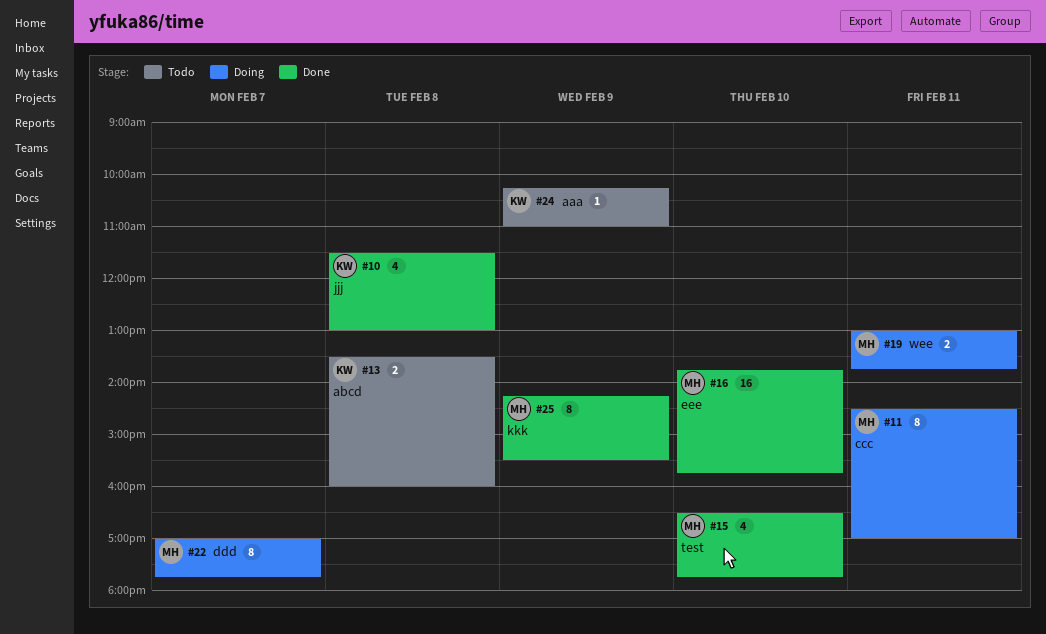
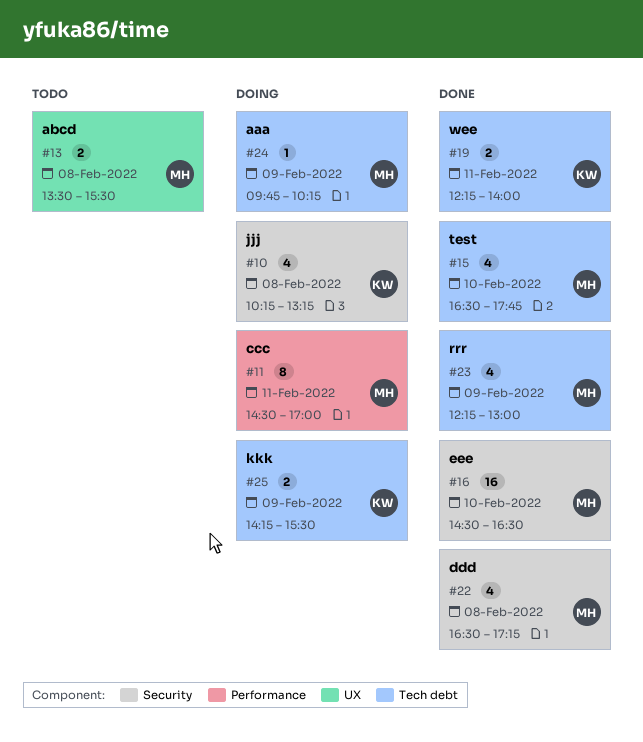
#10, status: Done -> Doing
#10, begins: 11:30 -> 10:15
#10, ends: 13:00 -> 13:15
#13, owner: KW -> MH
#13, ends: 16:00 -> 15:30
#16, begins: 13:45 -> 14:30
#16, ends: 15:45 -> 16:30
#19, status: Doing -> Done
#19, owner: MH -> KW
#19, begins: 13:00 -> 12:15
#19, ends: 13:45 -> 14:00
#22, status: Doing -> Done
#22, estimate: 8 -> 4
#22, day: Feb 7 -> Feb 8
#22, begins: 17:00 -> 16:30
#22, ends: 17:45 -> 17:15
#23: none -> present
#24, status: Todo -> Doing
#24, owner: KW -> MH
#24, begins: 10:15 -> 09:45
#24, ends: 11:00 -> 10:15
#25, status: Done -> Doing
#25, owner: MH -> KW
#25, estimate: 8 -> 2

